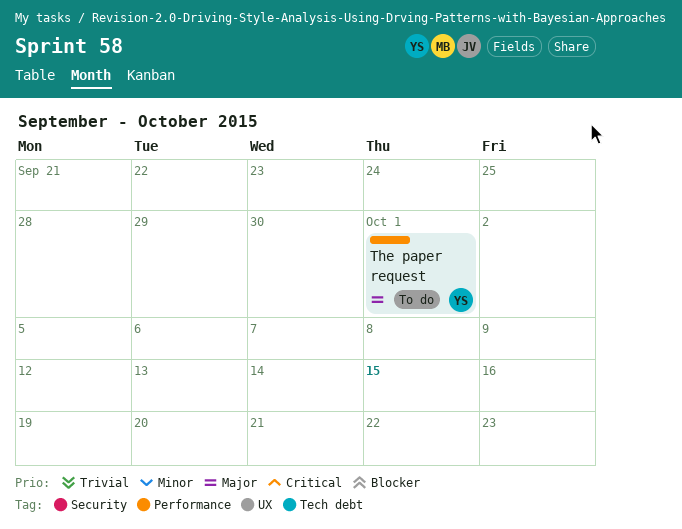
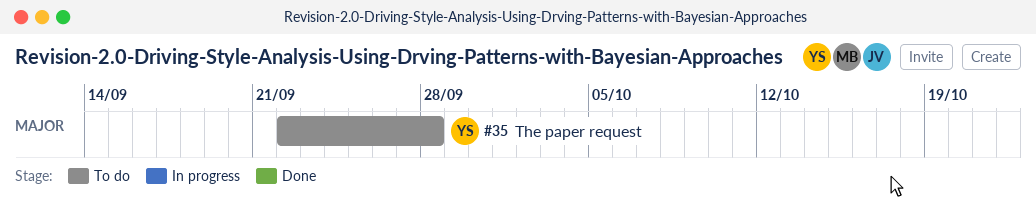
The paper request, due: Oct 1 -> Sep 28

